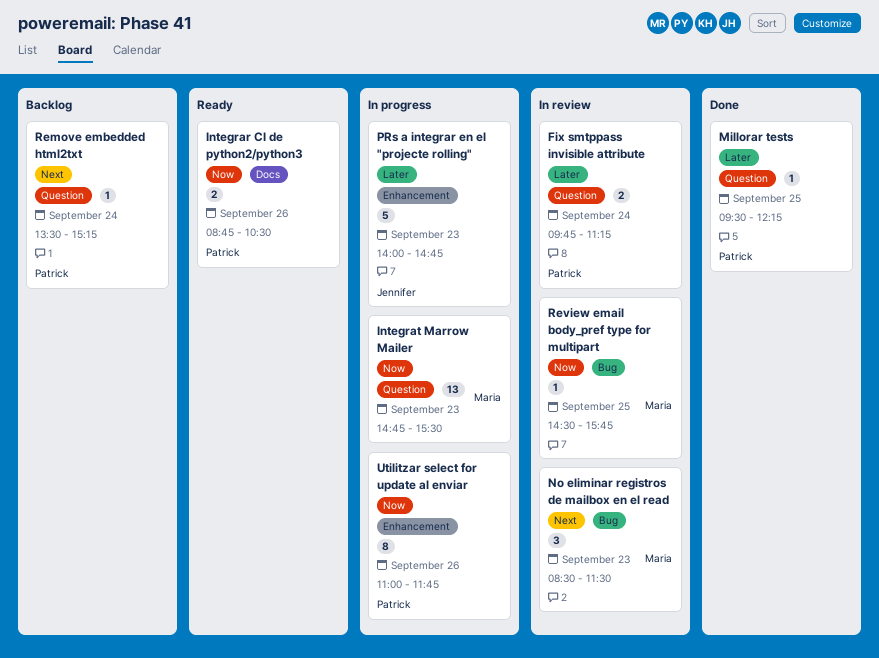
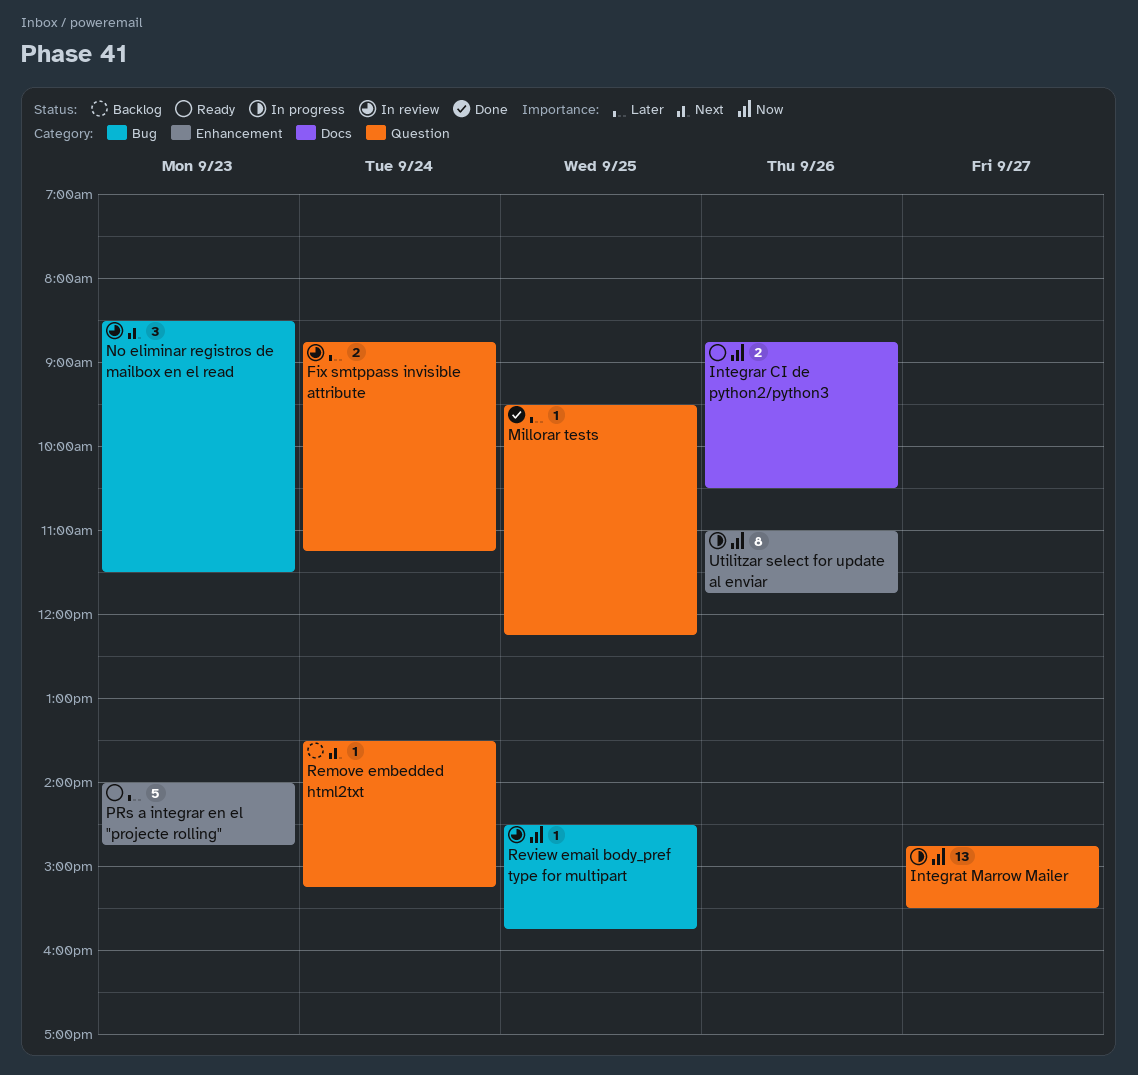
Fix smtppass invisible attribute, begins: 09:45 -> 08:45
Integrat Marrow Mailer, day: Sep 23 -> Sep 27
PRs a integrar en el "projecte rolling", status: In progress -> Ready

